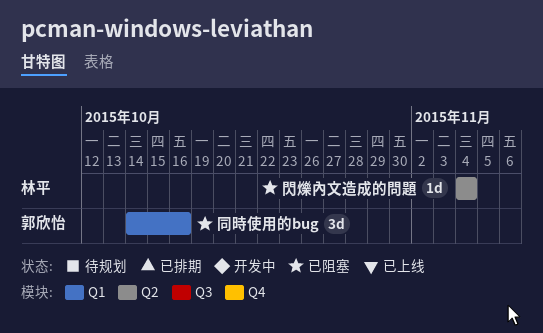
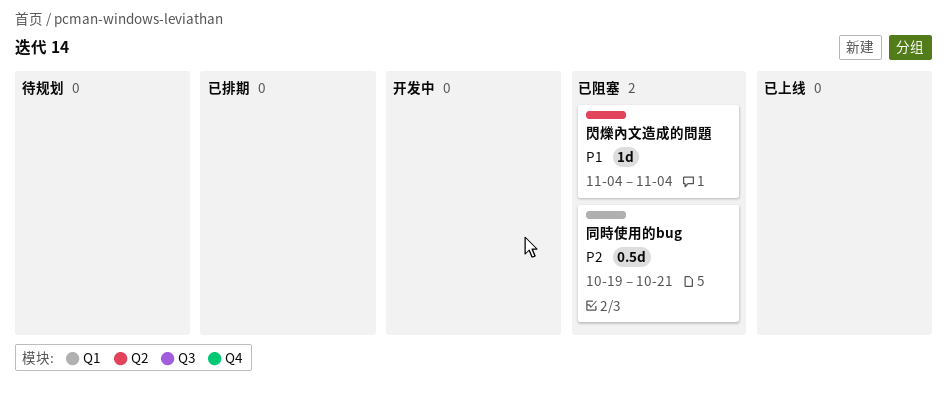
同時使用的bug, estimate: 3d -> 0.5d
同時使用的bug, start: Oct 14 -> Oct 19
同時使用的bug, due: Oct 16 -> Oct 21

